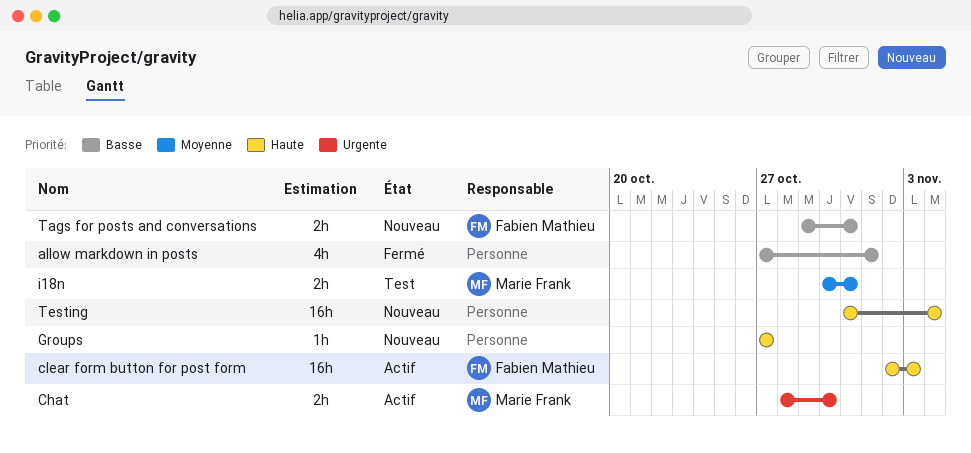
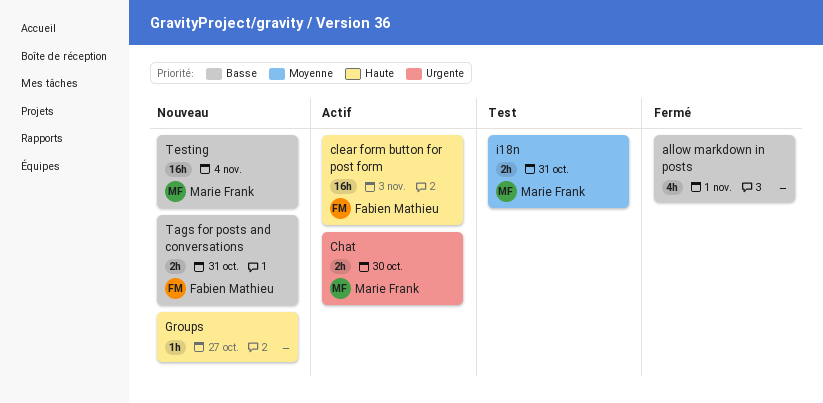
Testing, owner: none -> Marie Frank
Testing, priority: Haute -> Basse

